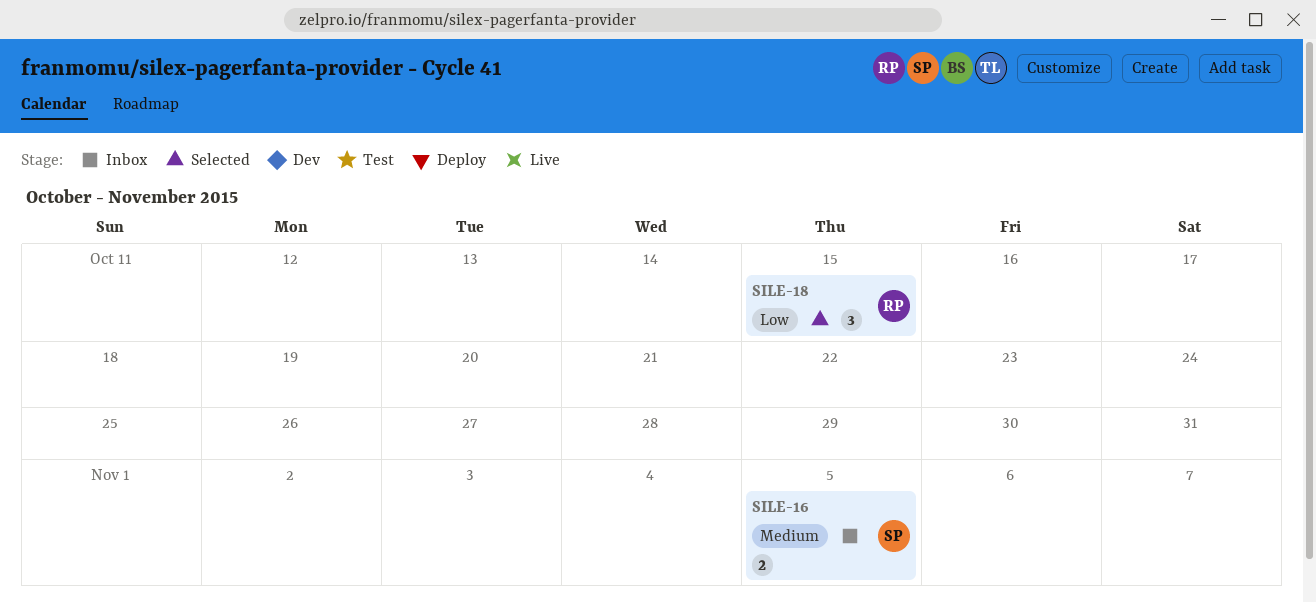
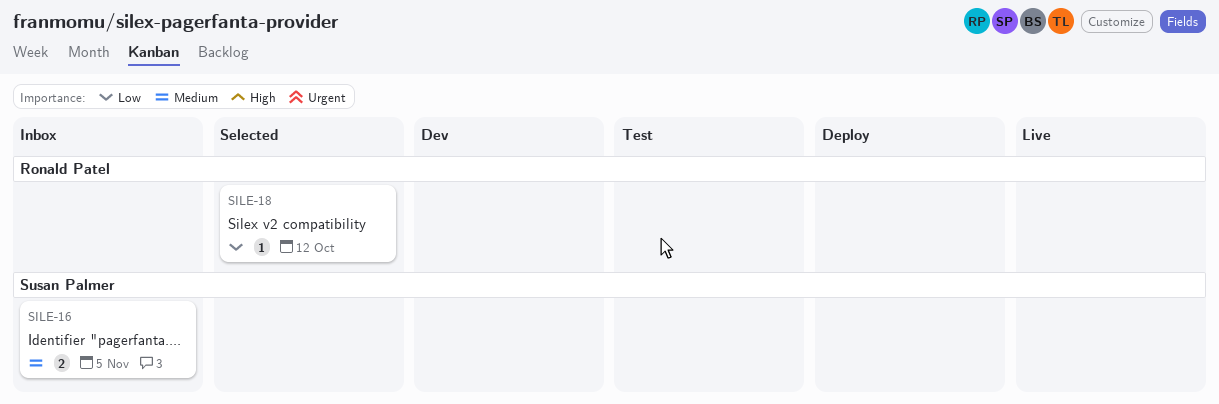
SILE-18, estimate: 3 -> 1
SILE-18, due: Oct 15 -> Oct 12

